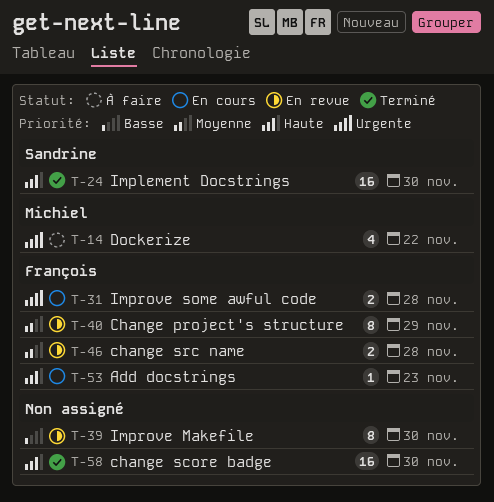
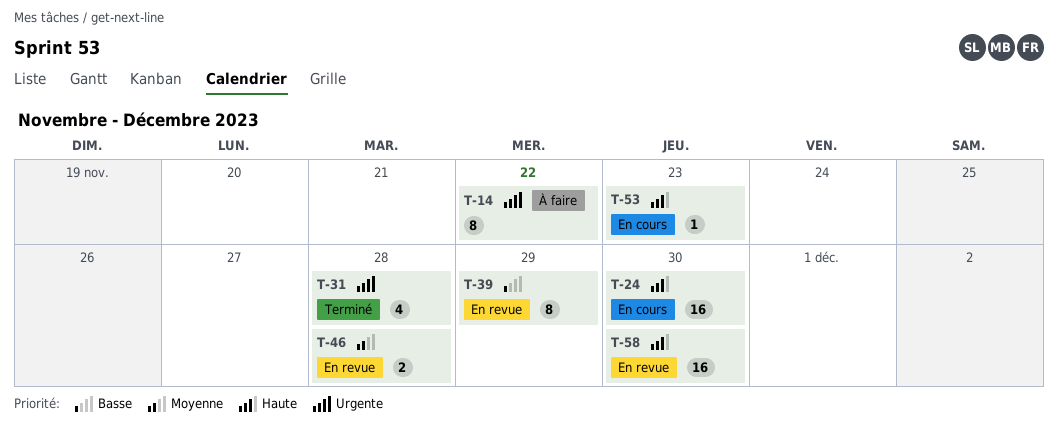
T-14, estimate: 4 -> 8
T-24, status: Terminé -> En cours
T-31, status: En cours -> Terminé
T-31, estimate: 2 -> 4
T-39, due: Nov 30 -> Nov 29
T-40: present -> none
T-58, status: Terminé -> En revue

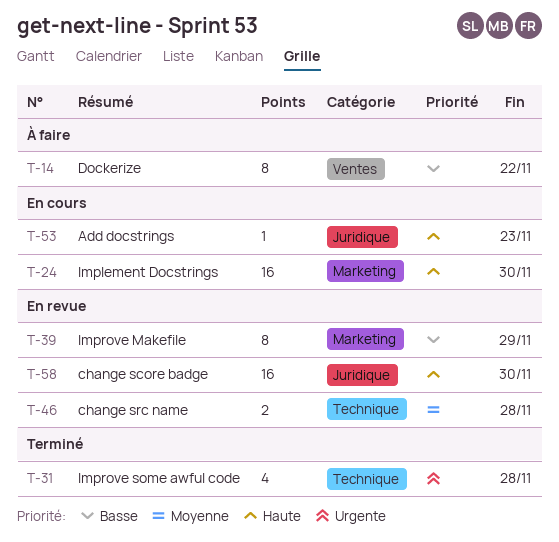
T-14, priority: Urgente -> Basse

